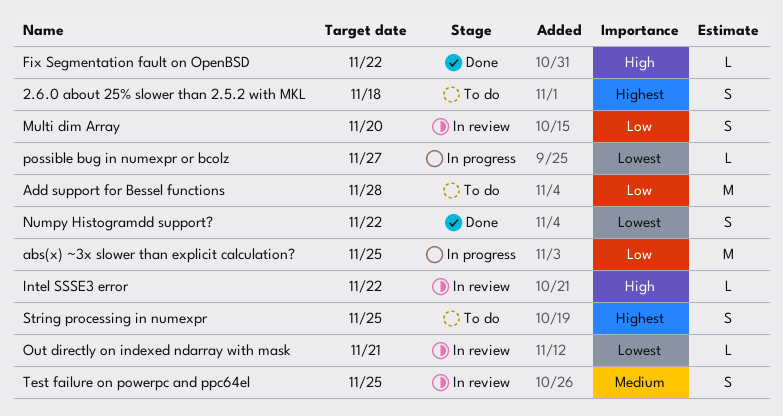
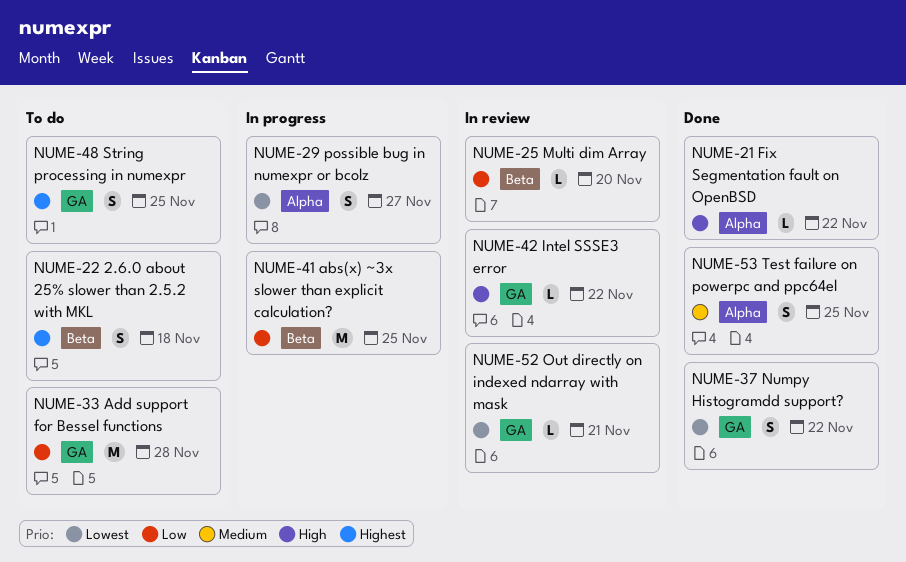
Multi dim Array, estimate: S -> L
possible bug in numexpr or bcolz, estimate: L -> S
Test failure on powerpc and ppc64el, status: In review -> Done

